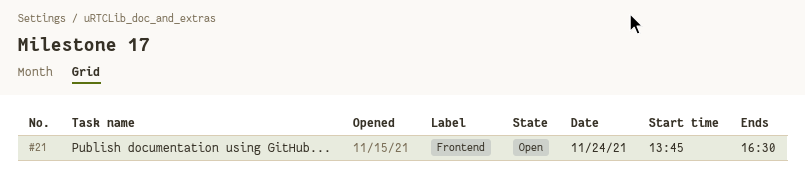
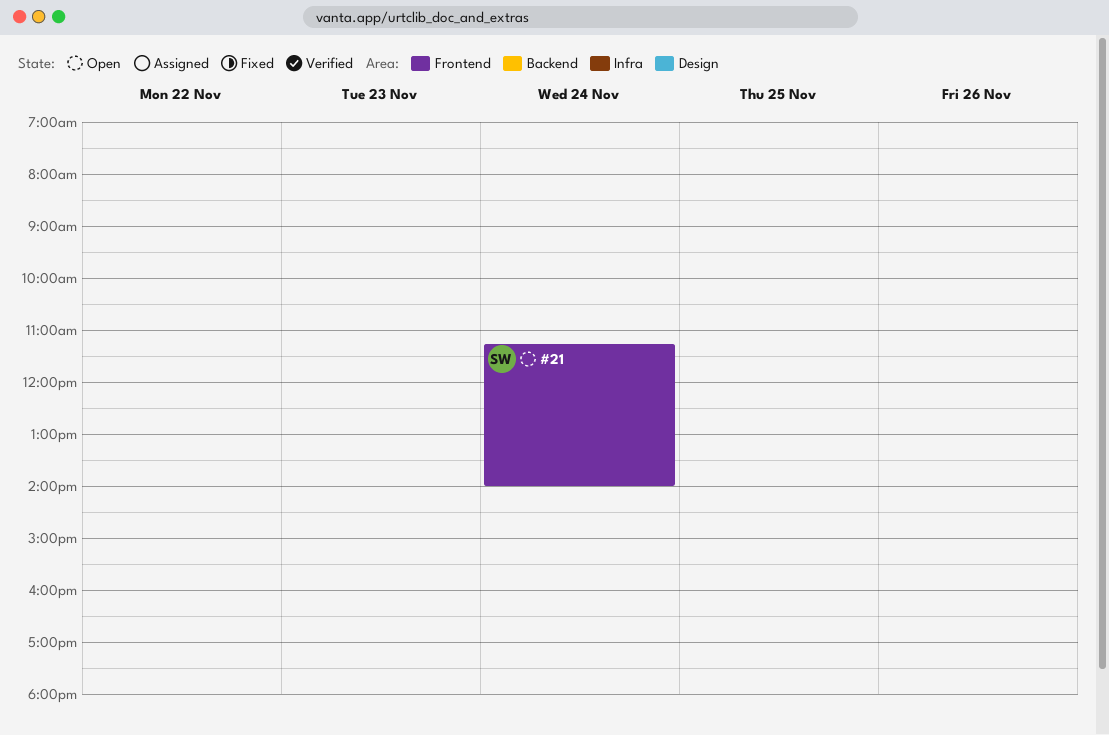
#21, begins: 13:45 -> 11:15
#21, ends: 16:30 -> 14:00

